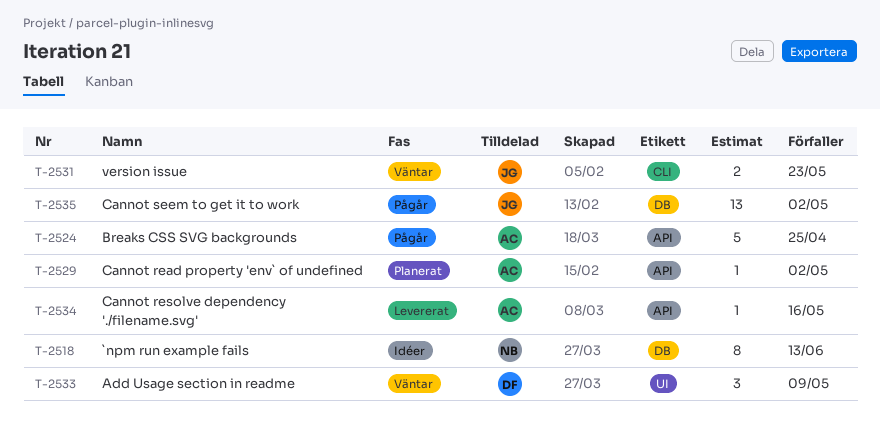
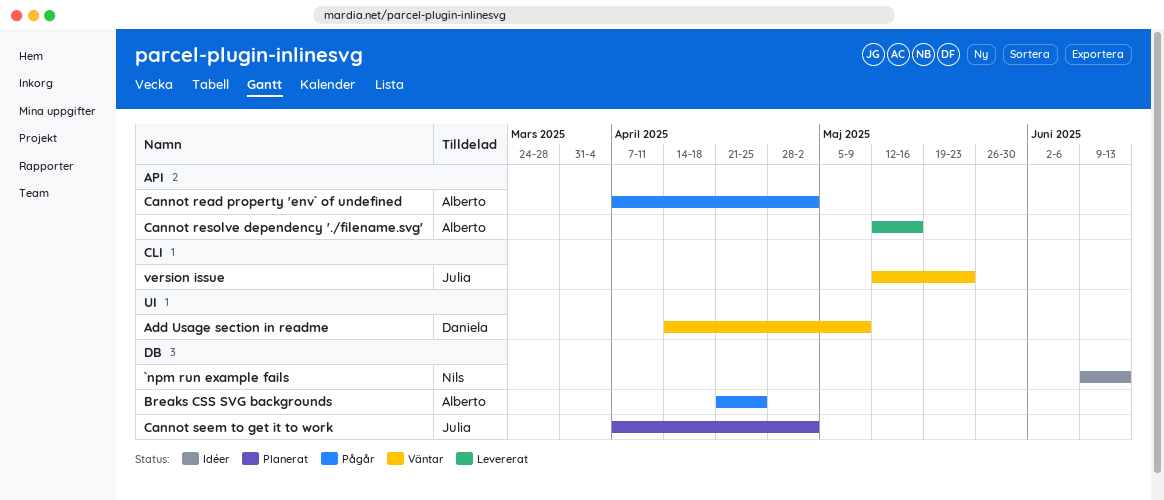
Breaks CSS SVG backgrounds, label: API -> DB
Cannot read property 'env` of undefined, status: Planerat -> Pågår
Cannot seem to get it to work, status: Pågår -> Planerat

